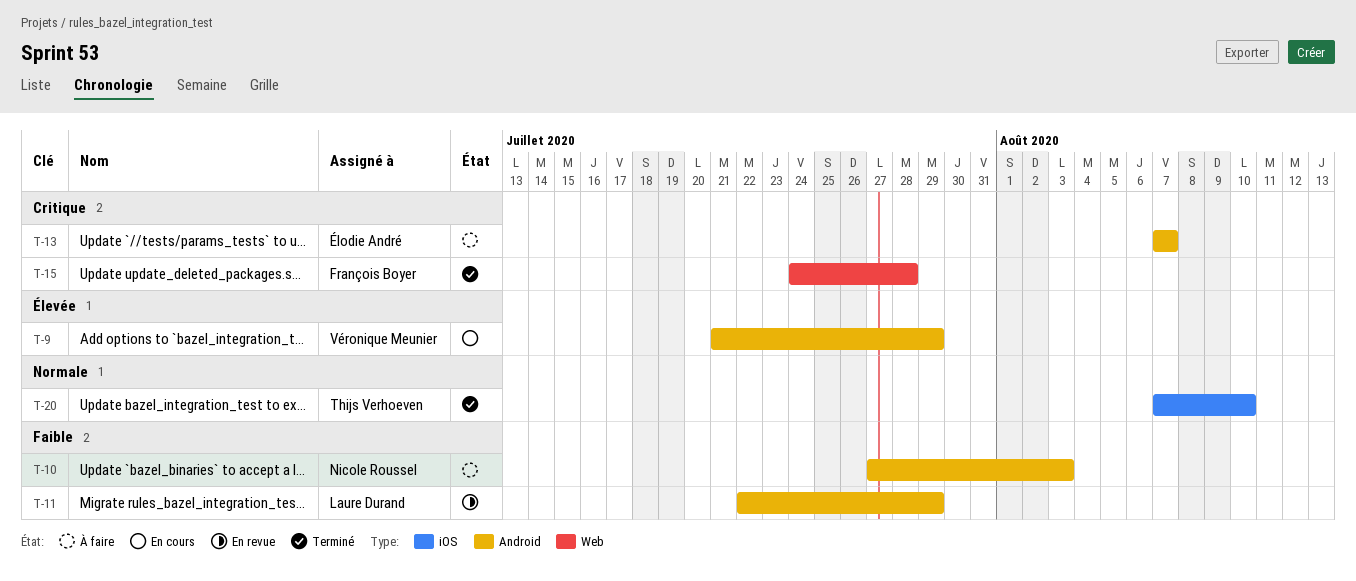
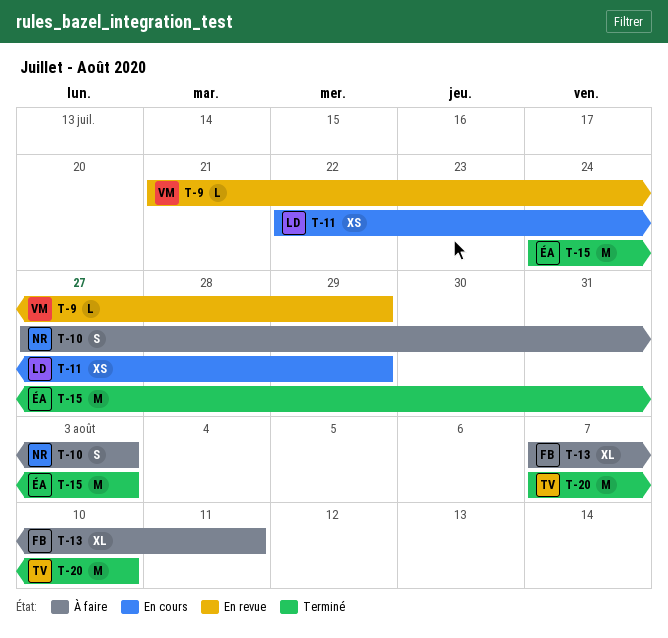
T-9, status: En cours -> En revue
T-11, status: En revue -> En cours
T-13, owner: Élodie André -> François Boyer
T-13, due: Aug 7 -> Aug 11
T-15, owner: François Boyer -> Élodie André
T-15, due: Jul 28 -> Aug 3

